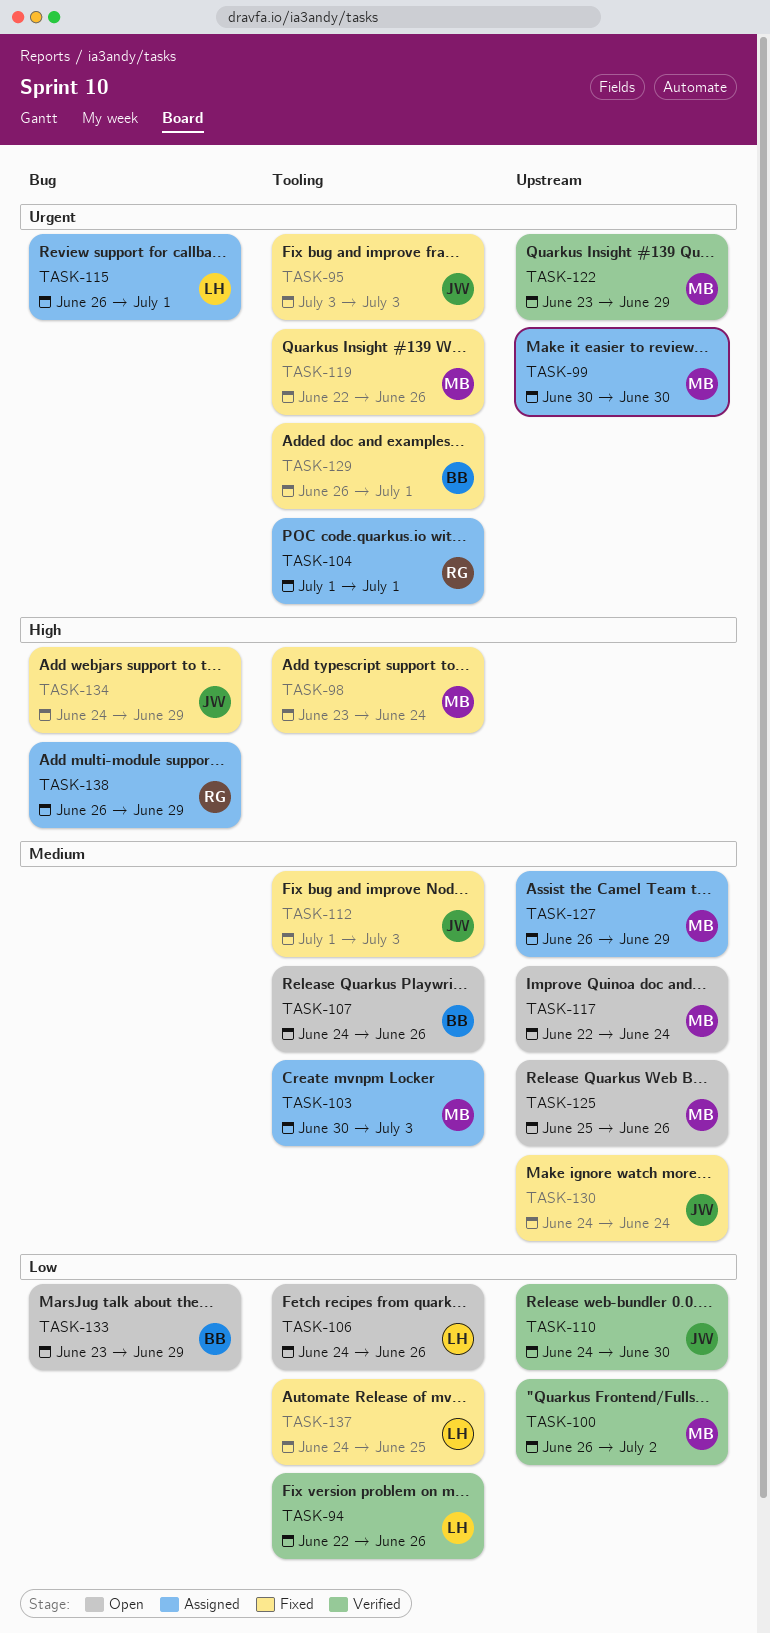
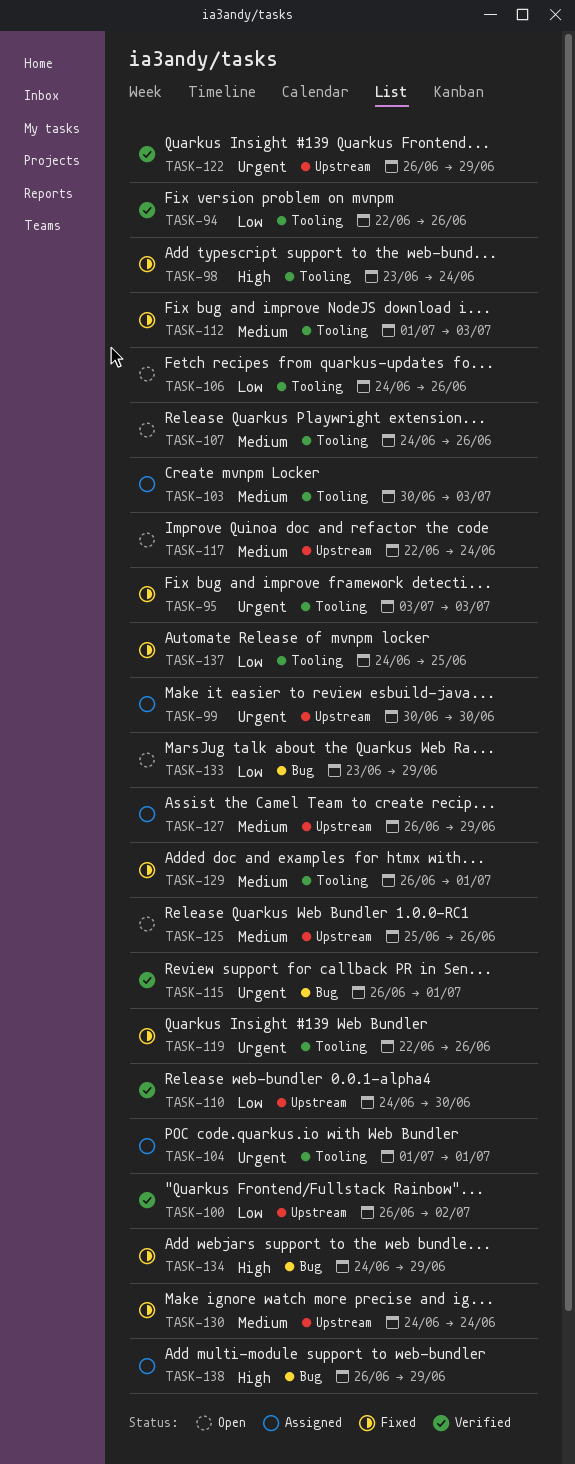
TASK-115, status: Assigned -> Verified
TASK-122, start: Jun 23 -> Jun 26
TASK-129, priority: Urgent -> Medium

